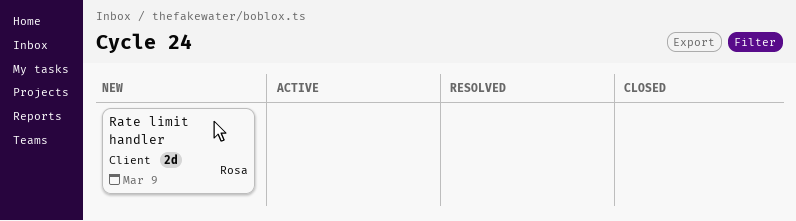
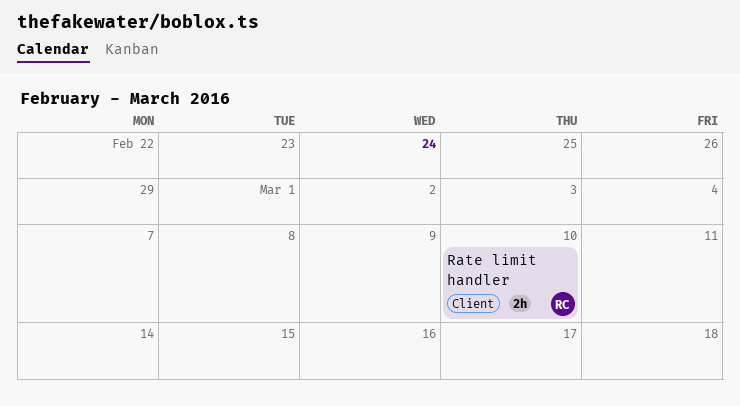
Rate limit handler, estimate: 2d -> 2h
Rate limit handler, due: Mar 9 -> Mar 10

